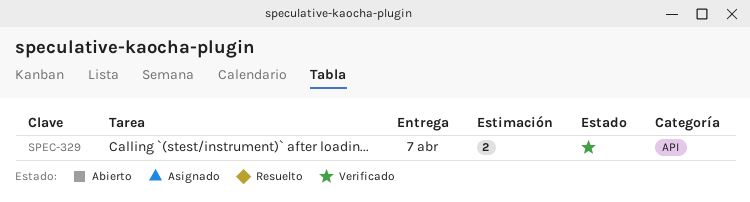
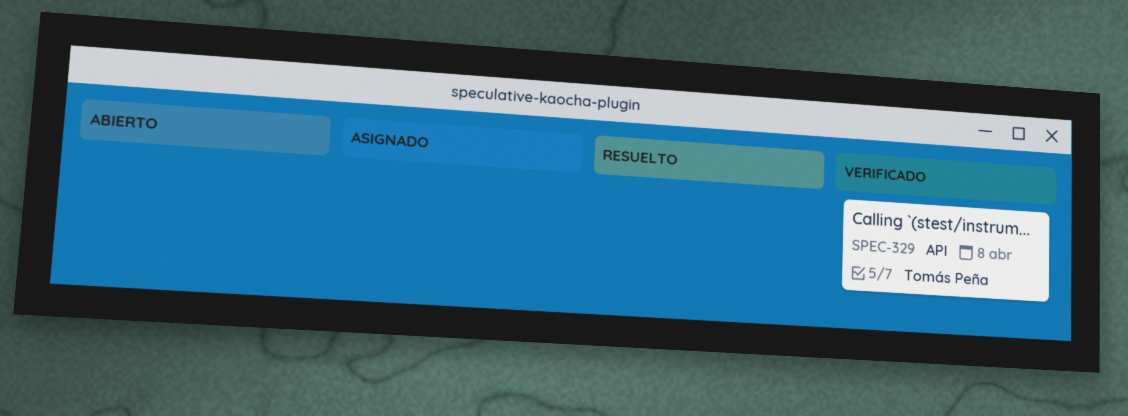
SPEC-329, due: Apr 7 -> Apr 8

